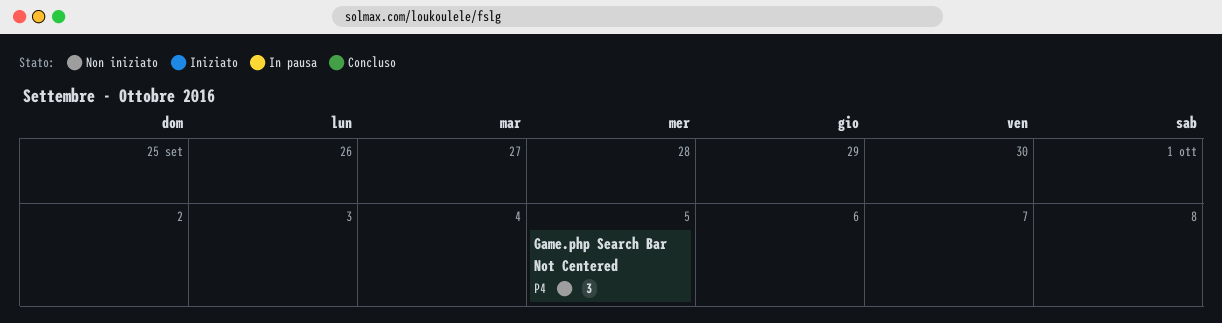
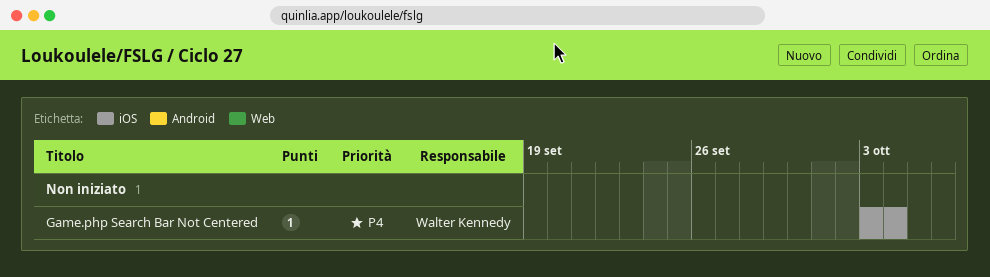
Game.php Search Bar Not Centered, estimate: 3 -> 1
Game.php Search Bar Not Centered, due: Oct 5 -> Oct 4

